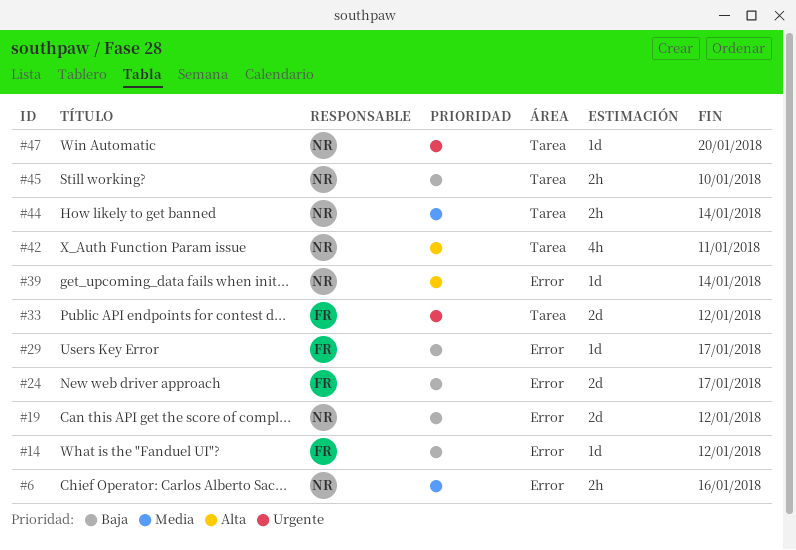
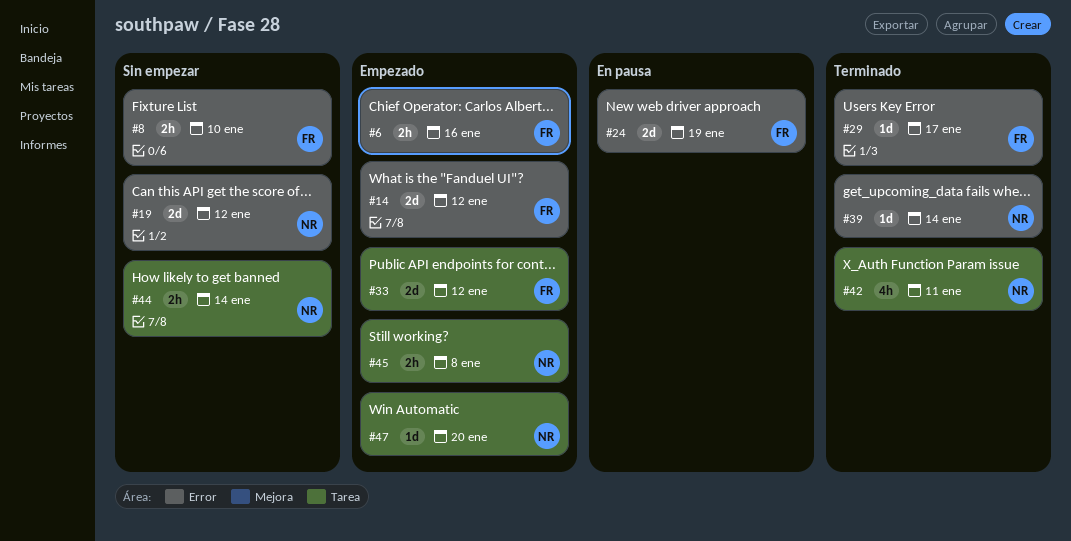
#6, owner: NR -> FR
#8: none -> present
#14, estimate: 1d -> 2d
#24, due: Jan 17 -> Jan 19
#45, due: Jan 10 -> Jan 8

